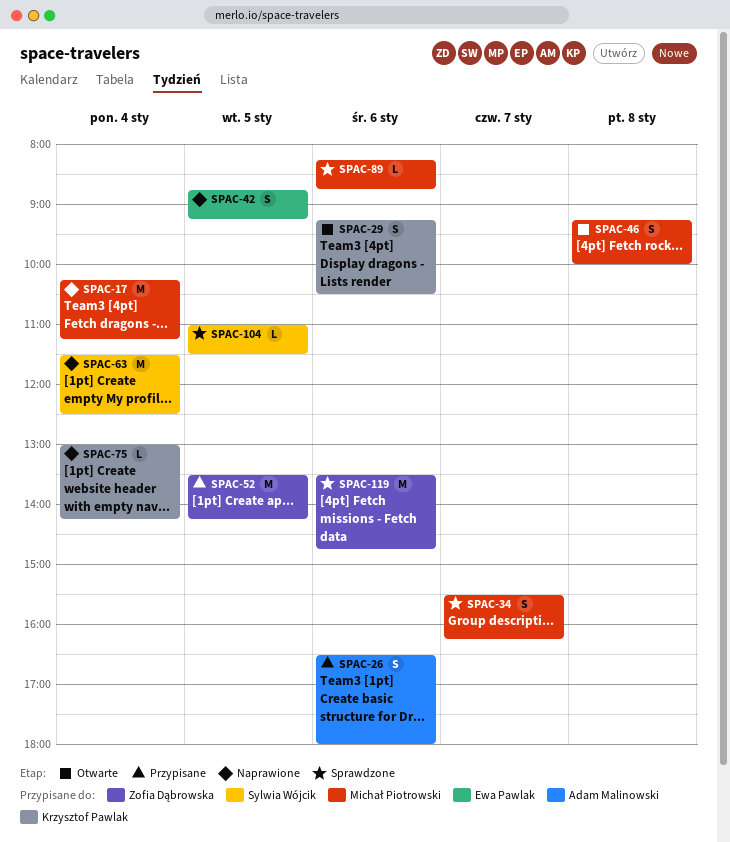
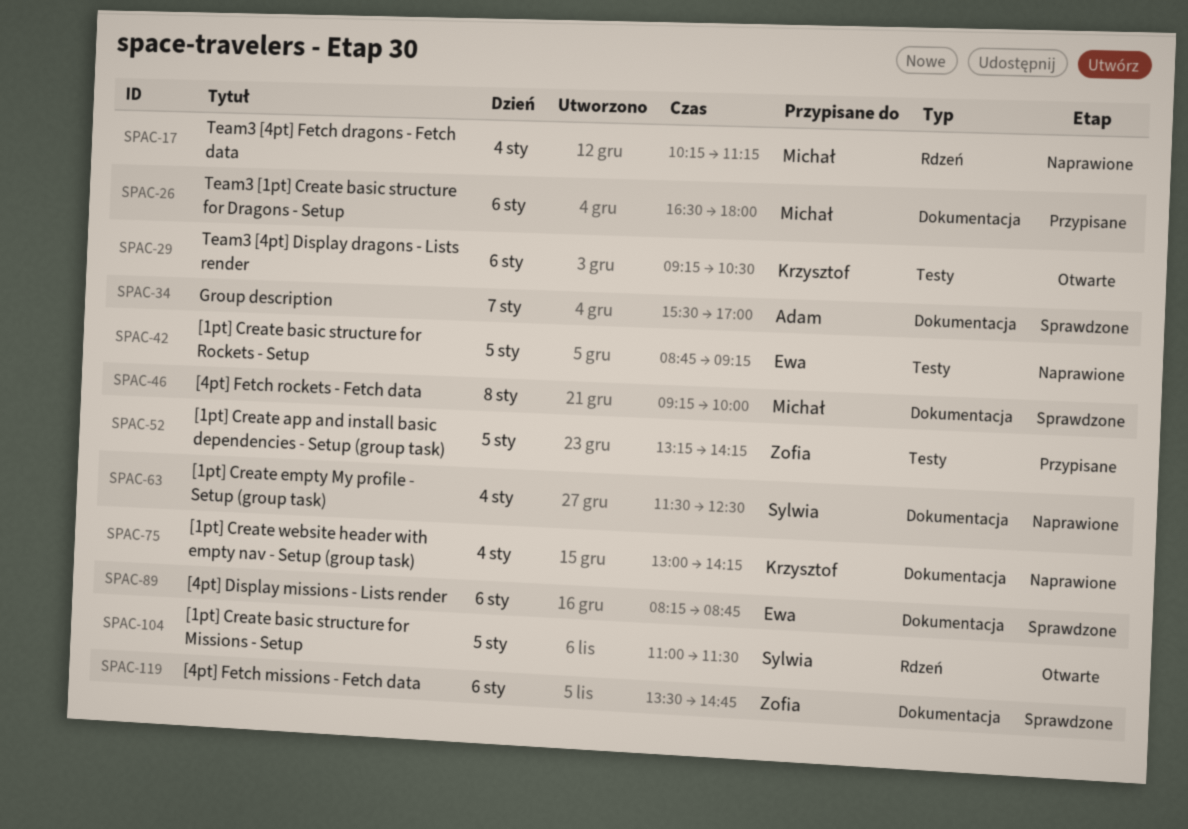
SPAC-26, owner: Adam Malinowski -> Michał Piotrowski
SPAC-34, owner: Michał Piotrowski -> Adam Malinowski
SPAC-34, ends: 16:15 -> 17:00
SPAC-46, status: Otwarte -> Sprawdzone
SPAC-52, begins: 13:30 -> 13:15
SPAC-89, owner: Michał Piotrowski -> Ewa Pawlak
SPAC-104, status: Sprawdzone -> Otwarte

